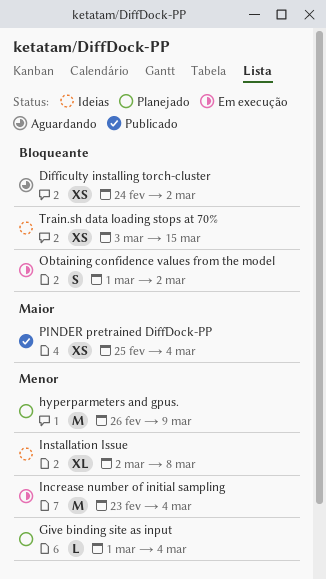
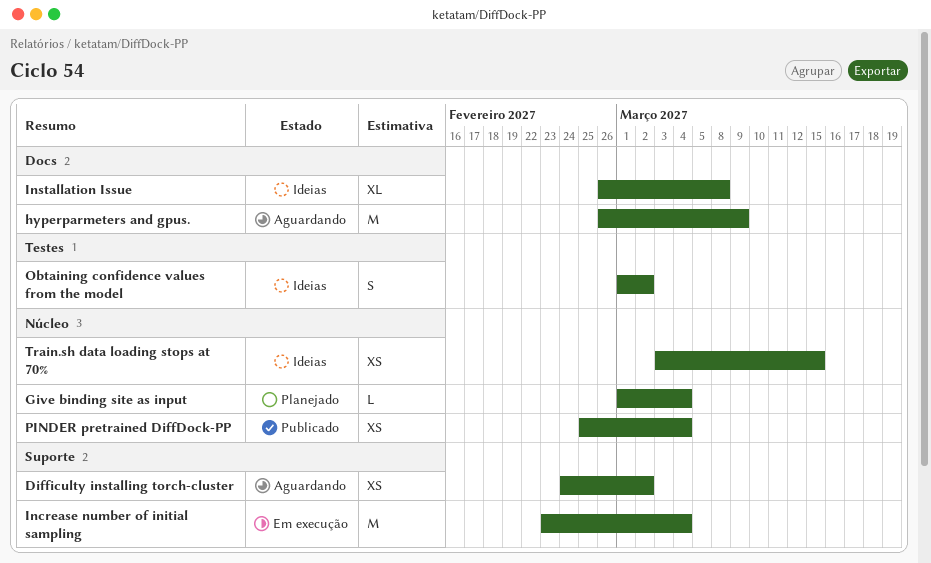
hyperparmeters and gpus., status: Planejado -> Aguardando
Installation Issue, start: Mar 2 -> Feb 26
Obtaining confidence values from the model, status: Em execução -> Ideias

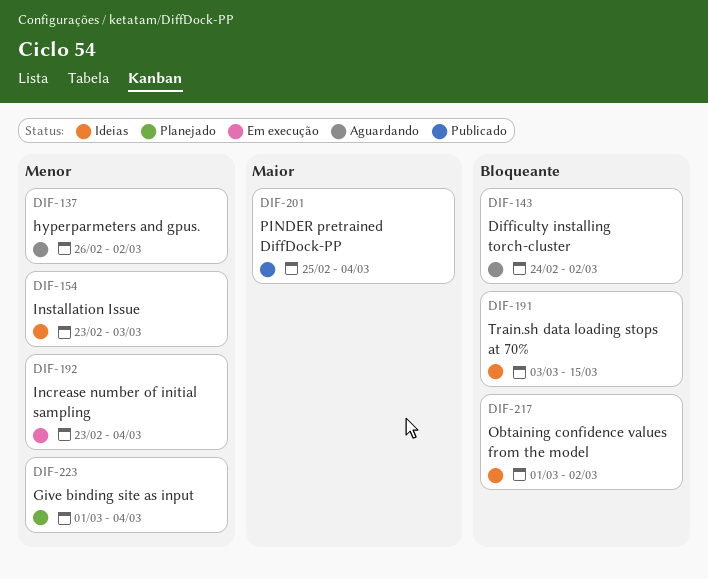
hyperparmeters and gpus., due: Mar 9 -> Mar 2
Installation Issue, start: Feb 26 -> Feb 23
Installation Issue, due: Mar 8 -> Mar 3

